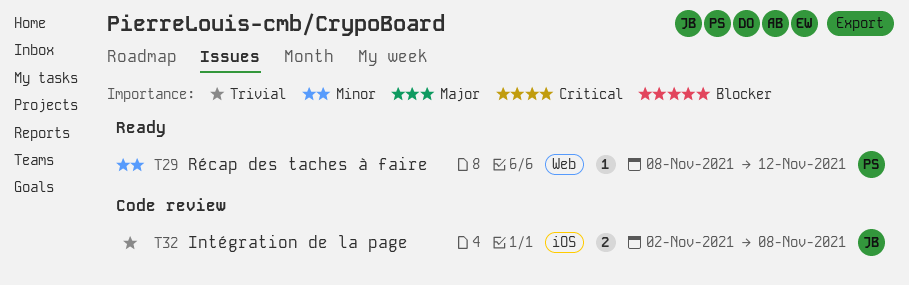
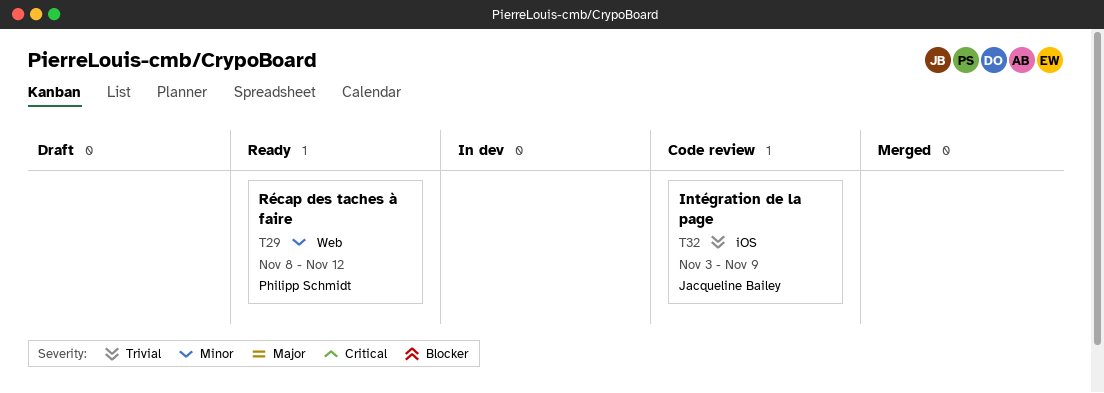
T32, start: Nov 2 -> Nov 3
T32, due: Nov 8 -> Nov 9

